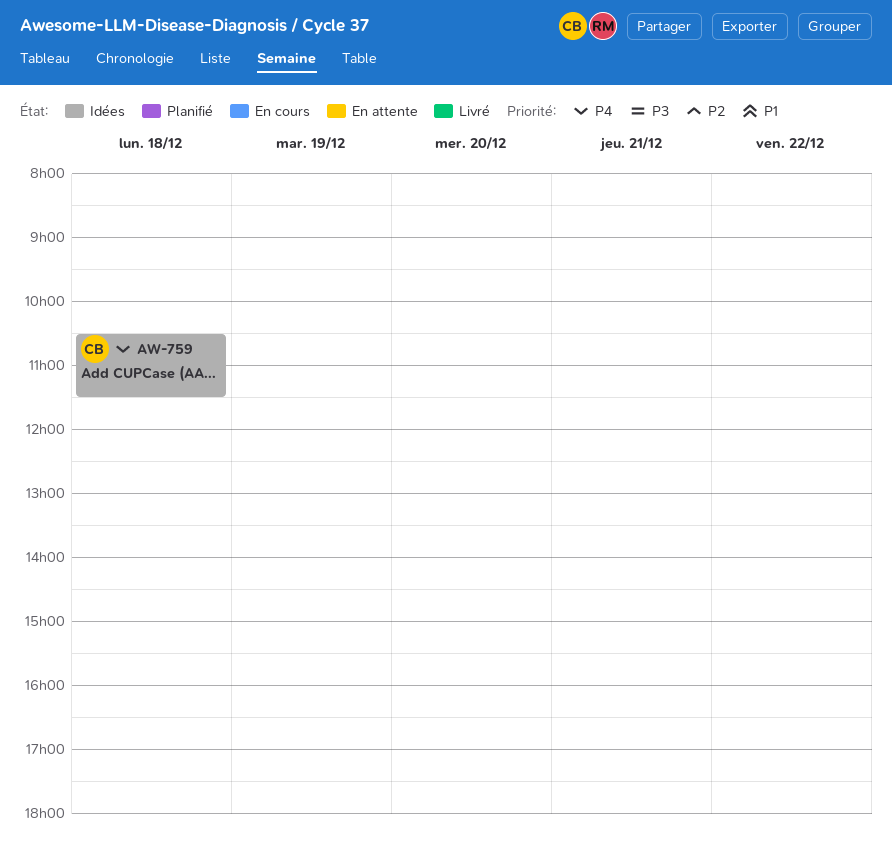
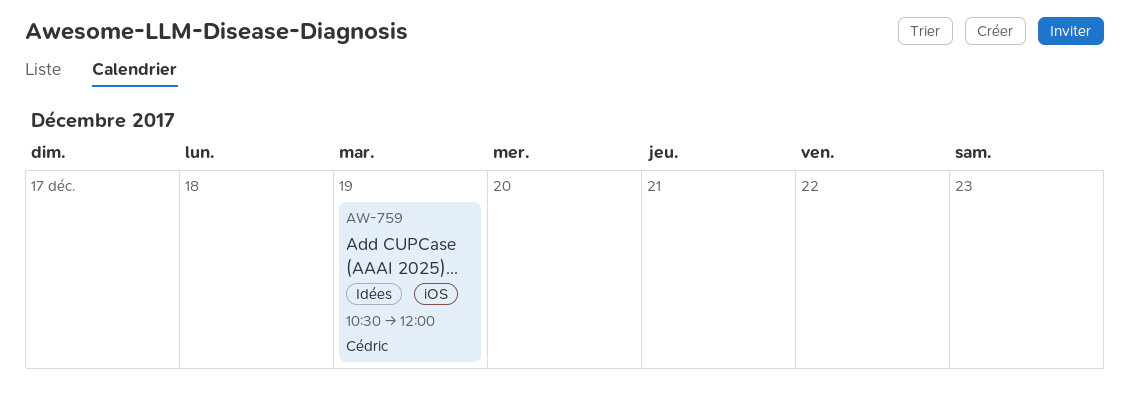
AW-759, day: Dec 18 -> Dec 19
AW-759, ends: 11:30 -> 12:00

